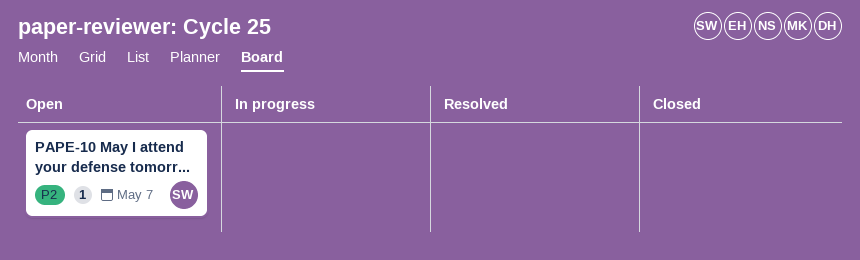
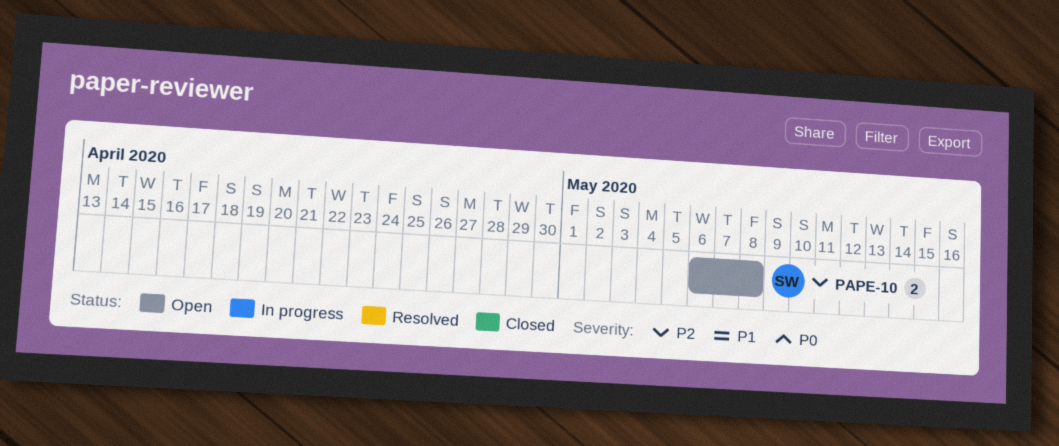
PAPE-10, estimate: 1 -> 2
PAPE-10, due: May 7 -> May 8

